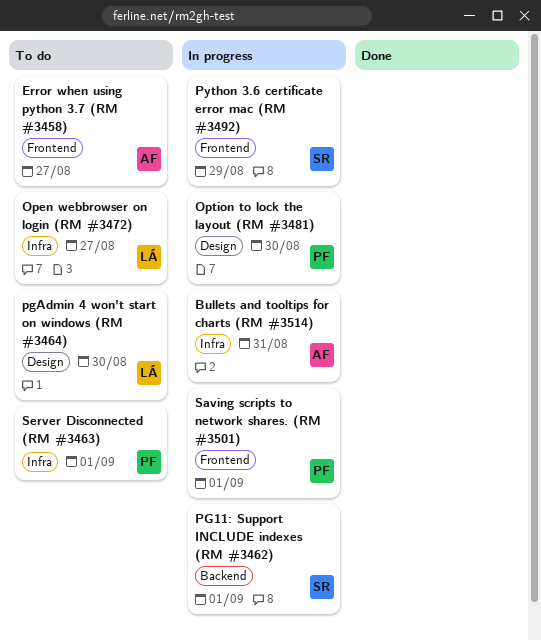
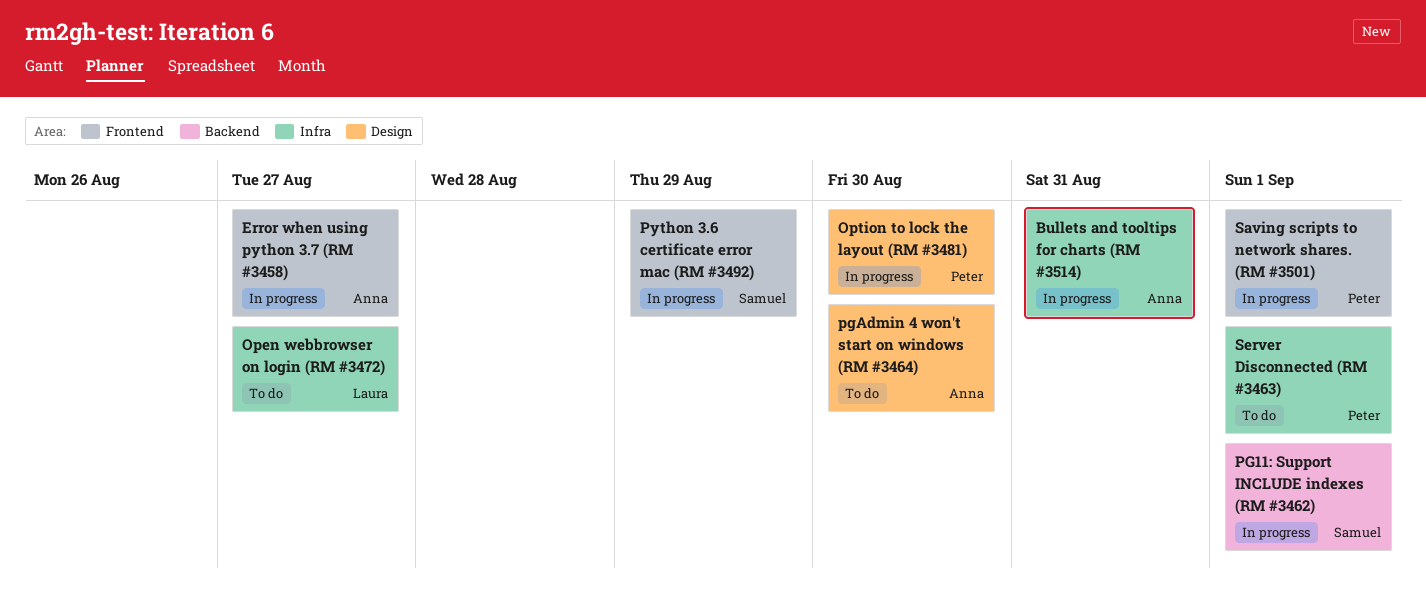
Error when using python 3.7 (RM #3458), status: To do -> In progress
pgAdmin 4 won't start on windows (RM #3464), owner: Laura -> Anna

